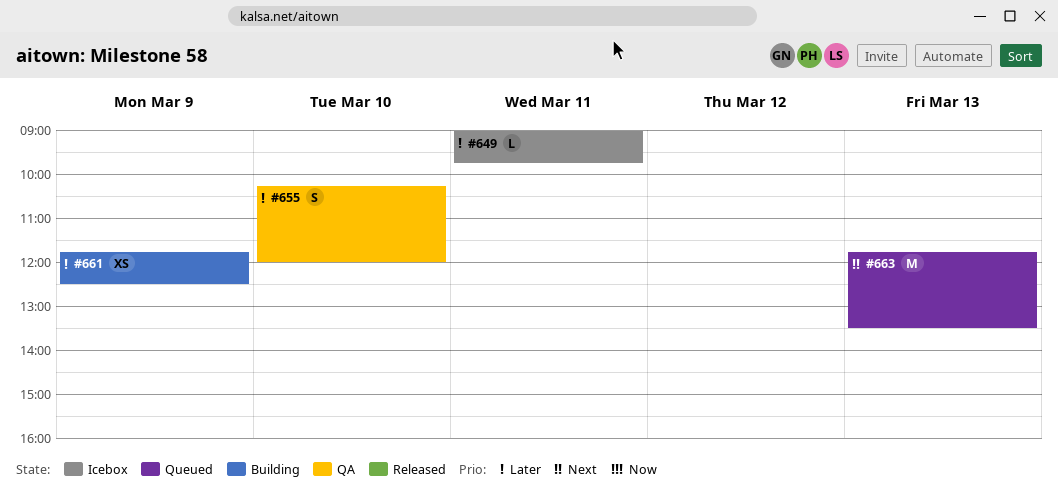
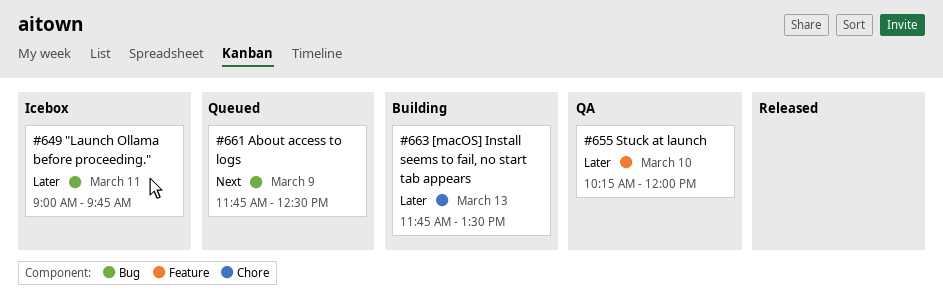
#661, status: Building -> Queued
#661, priority: Later -> Next
#663, status: Queued -> Building
#663, priority: Next -> Later

